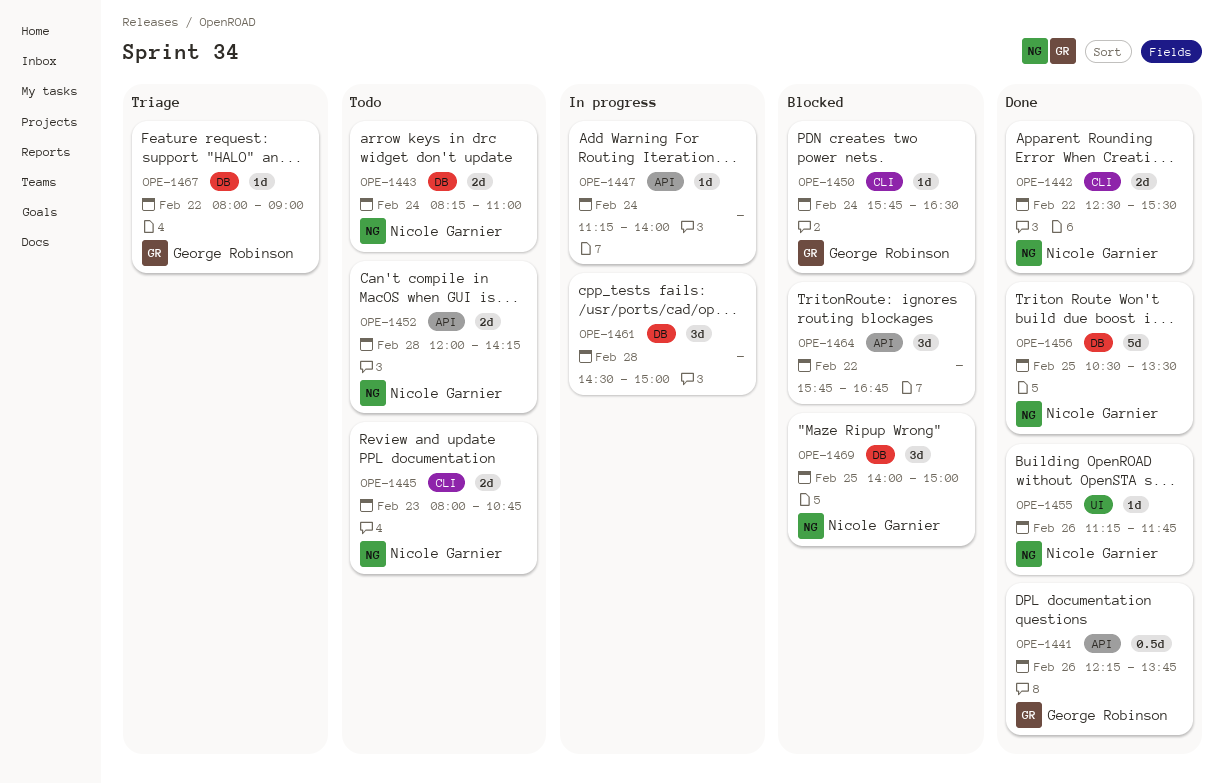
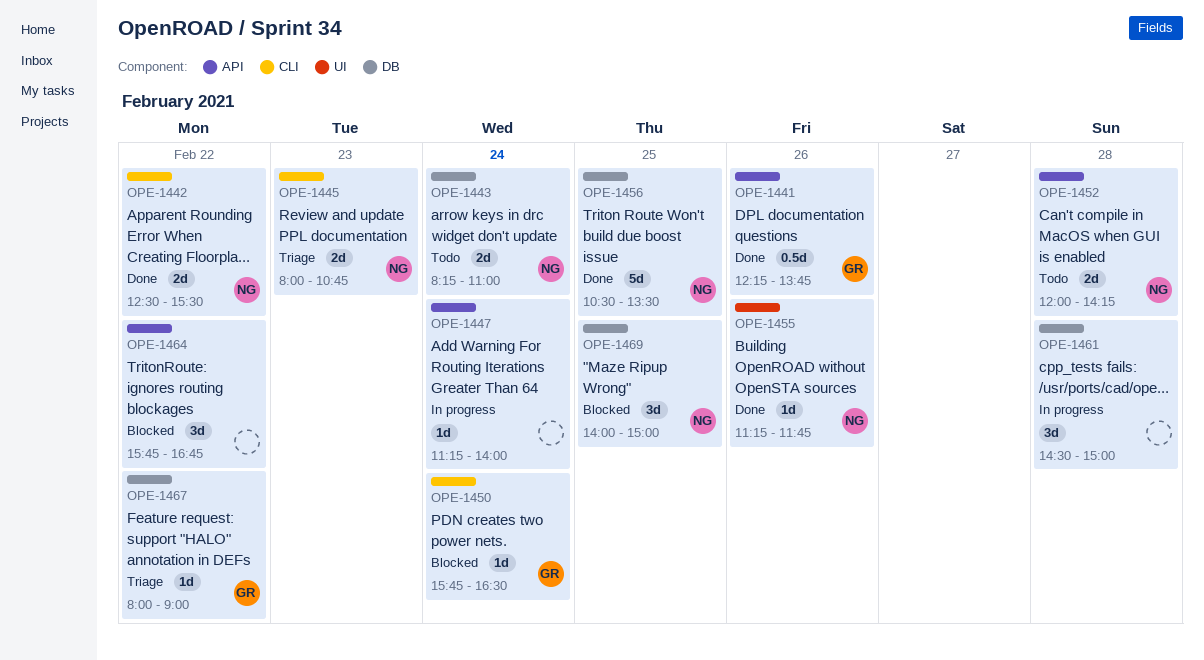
OPE-1445, status: Todo -> Triage

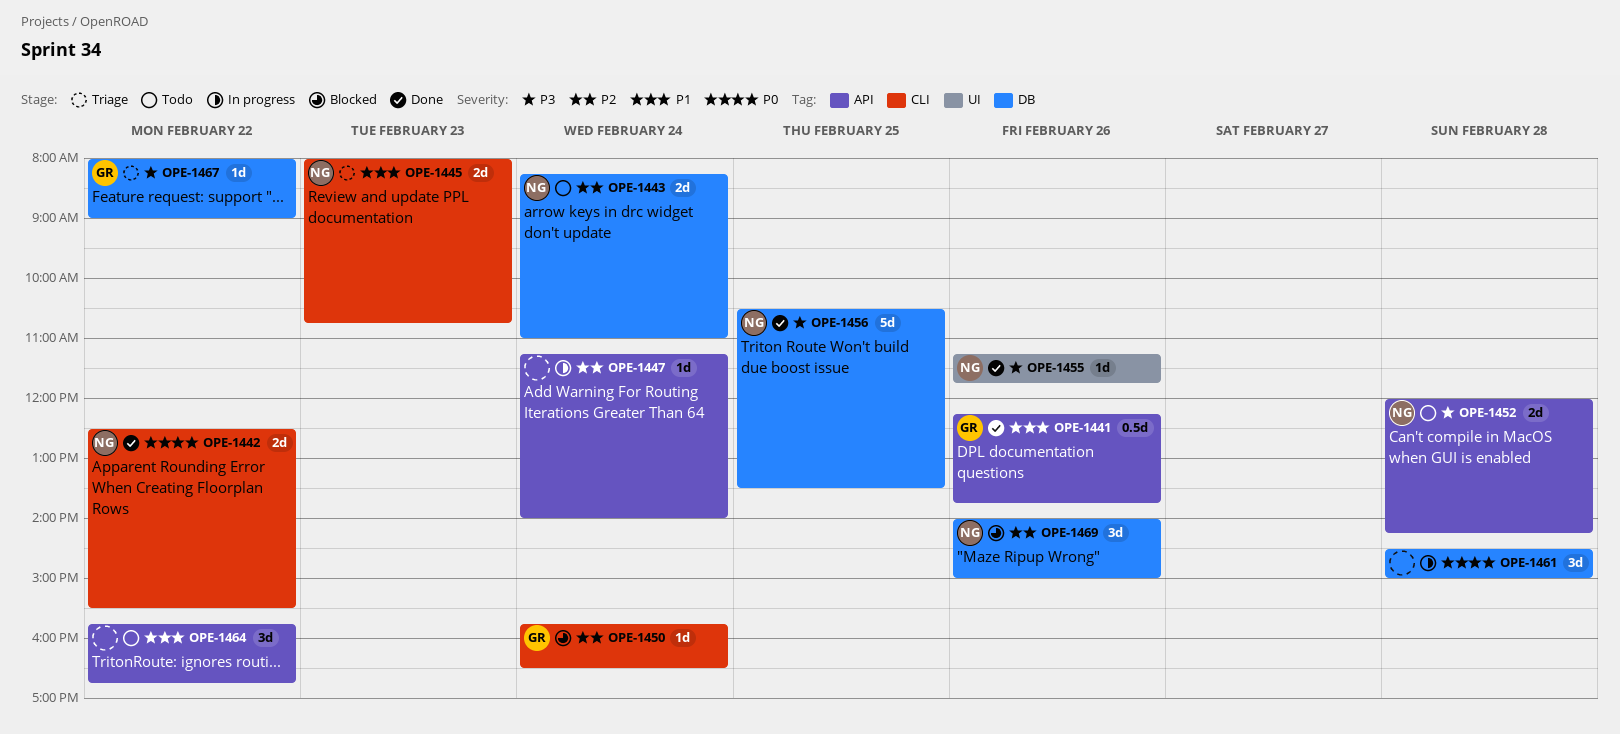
OPE-1464, status: Blocked -> Todo
OPE-1469, day: Feb 25 -> Feb 26

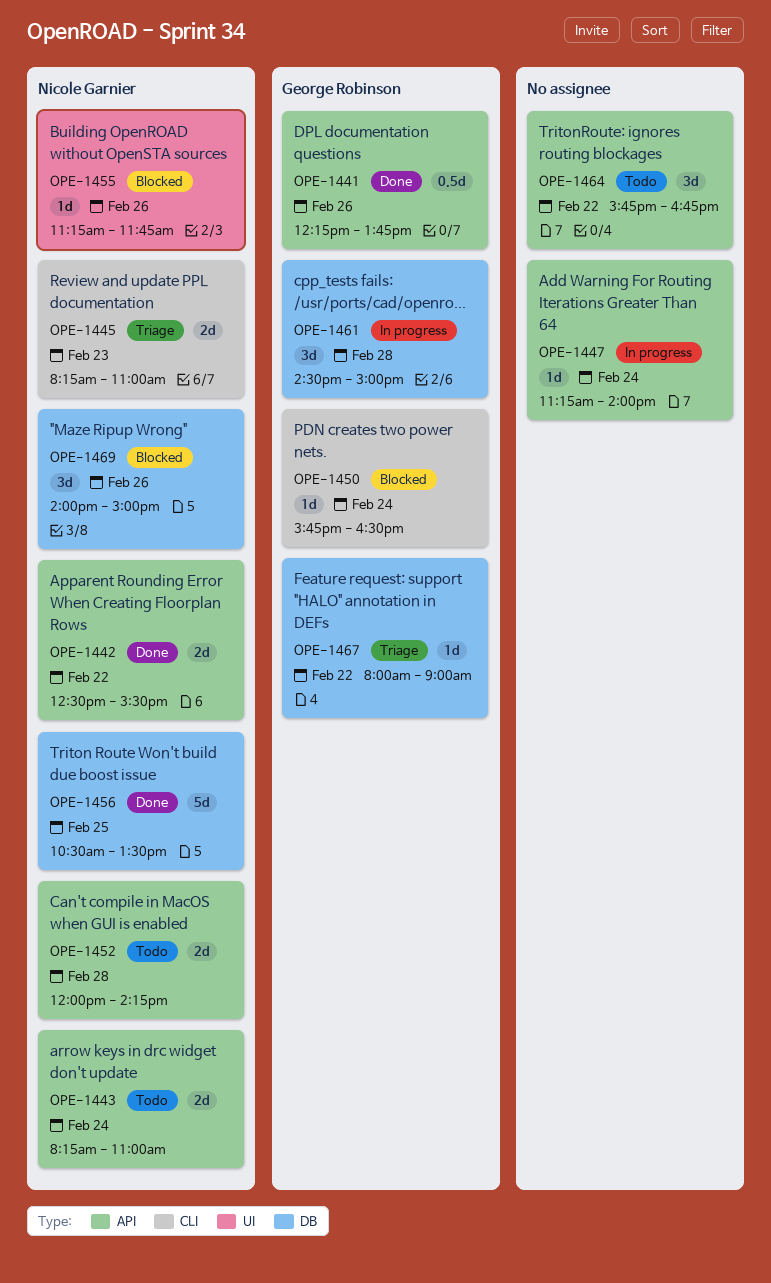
OPE-1442, label: CLI -> API
OPE-1443, label: DB -> API
OPE-1445, begins: 08:00 -> 08:15
OPE-1445, ends: 10:45 -> 11:00
OPE-1455, status: Done -> Blocked
OPE-1461, owner: none -> George Robinson

